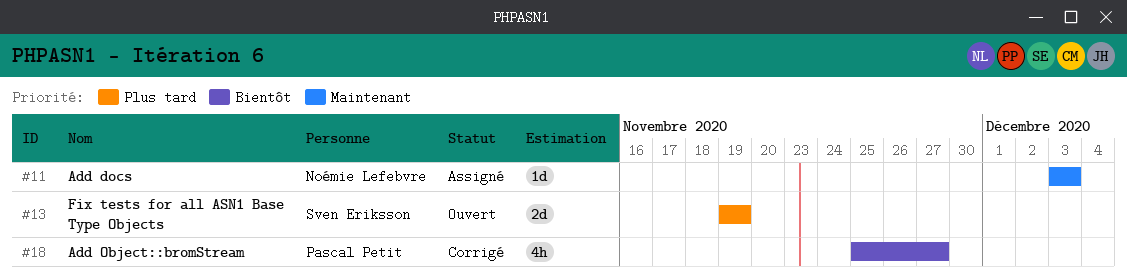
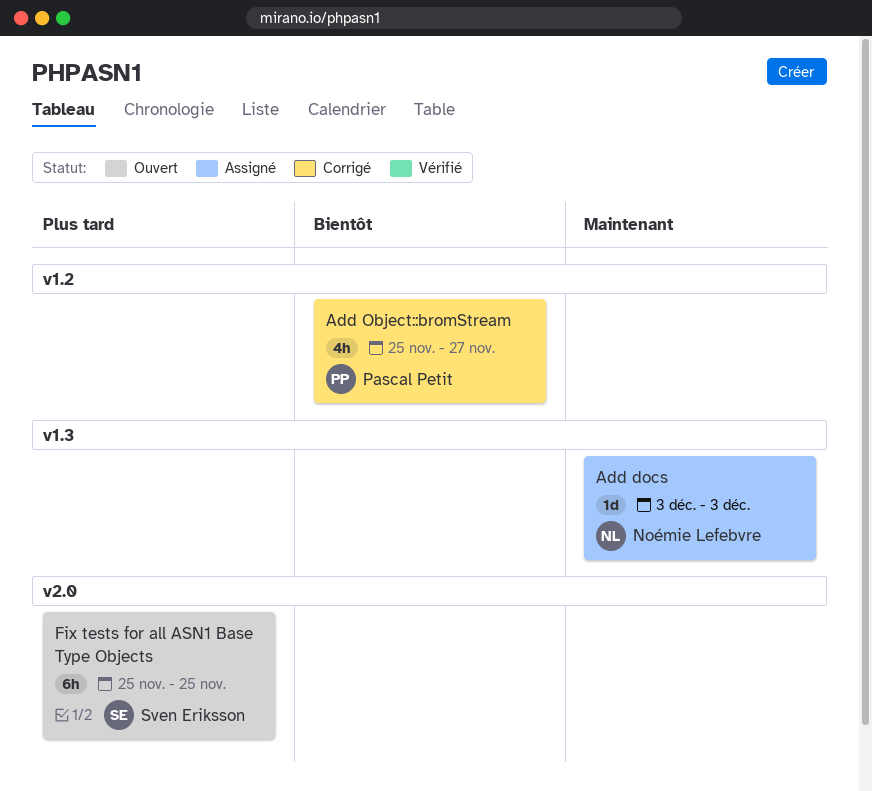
Fix tests for all ASN1 Base Type Objects, estimate: 2d -> 6h
Fix tests for all ASN1 Base Type Objects, start: Nov 19 -> Nov 25
Fix tests for all ASN1 Base Type Objects, due: Nov 19 -> Nov 25

